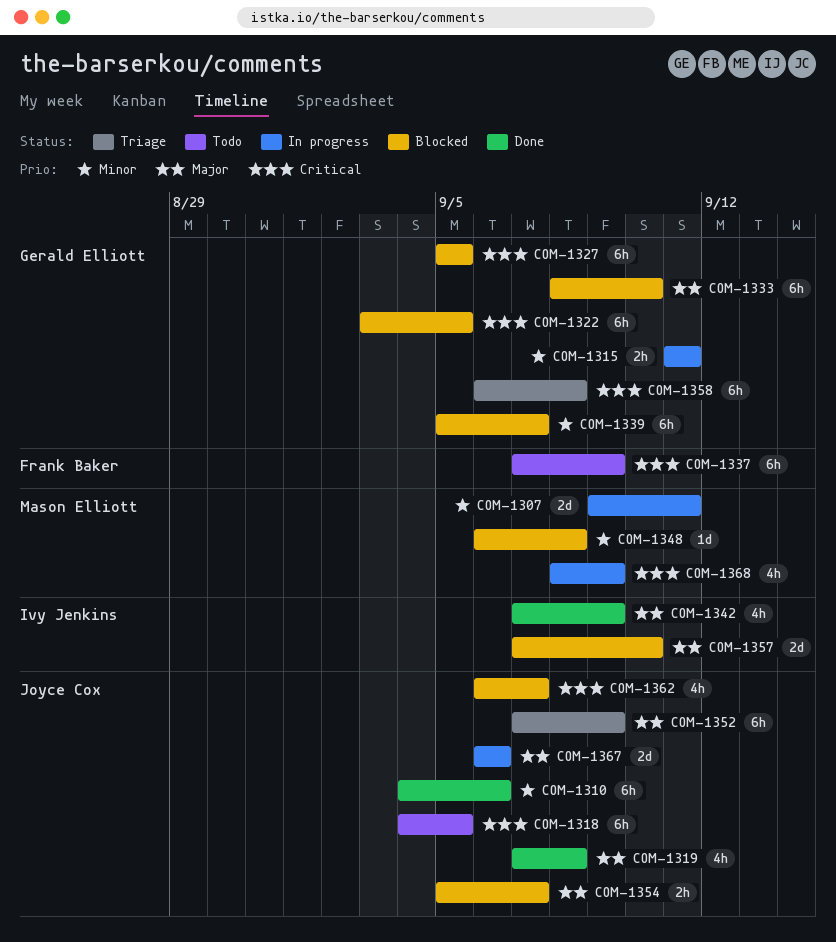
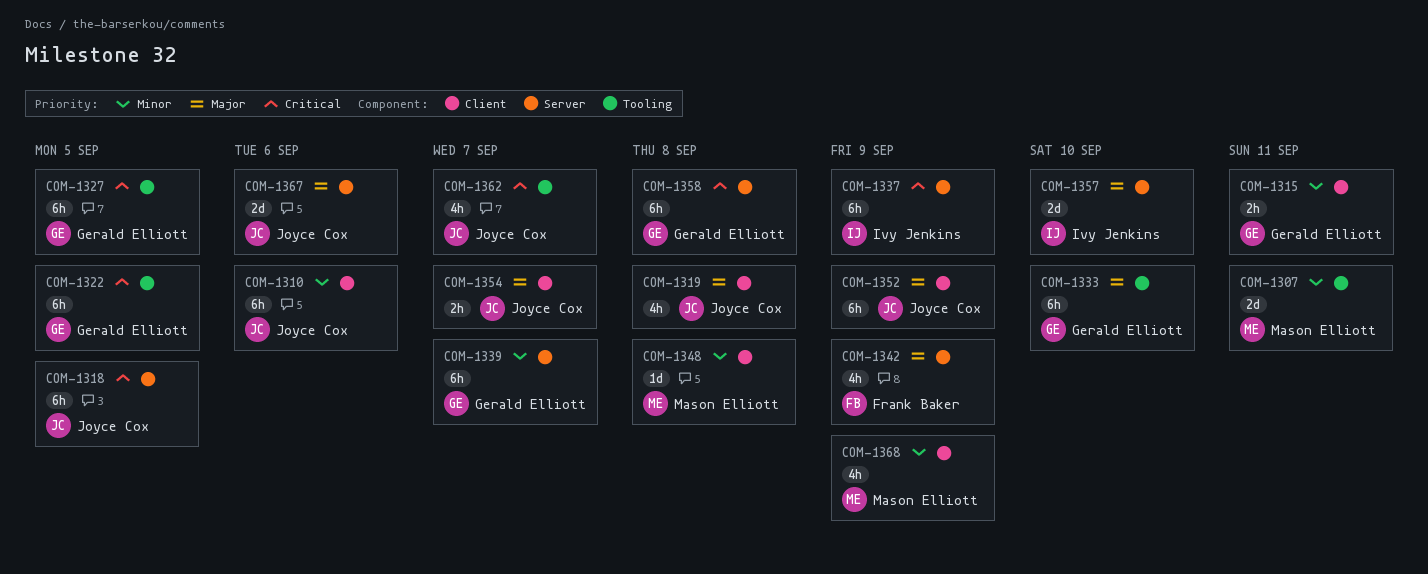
COM-1337, owner: Frank Baker -> Ivy Jenkins
COM-1342, owner: Ivy Jenkins -> Frank Baker
COM-1368, priority: Critical -> Minor

